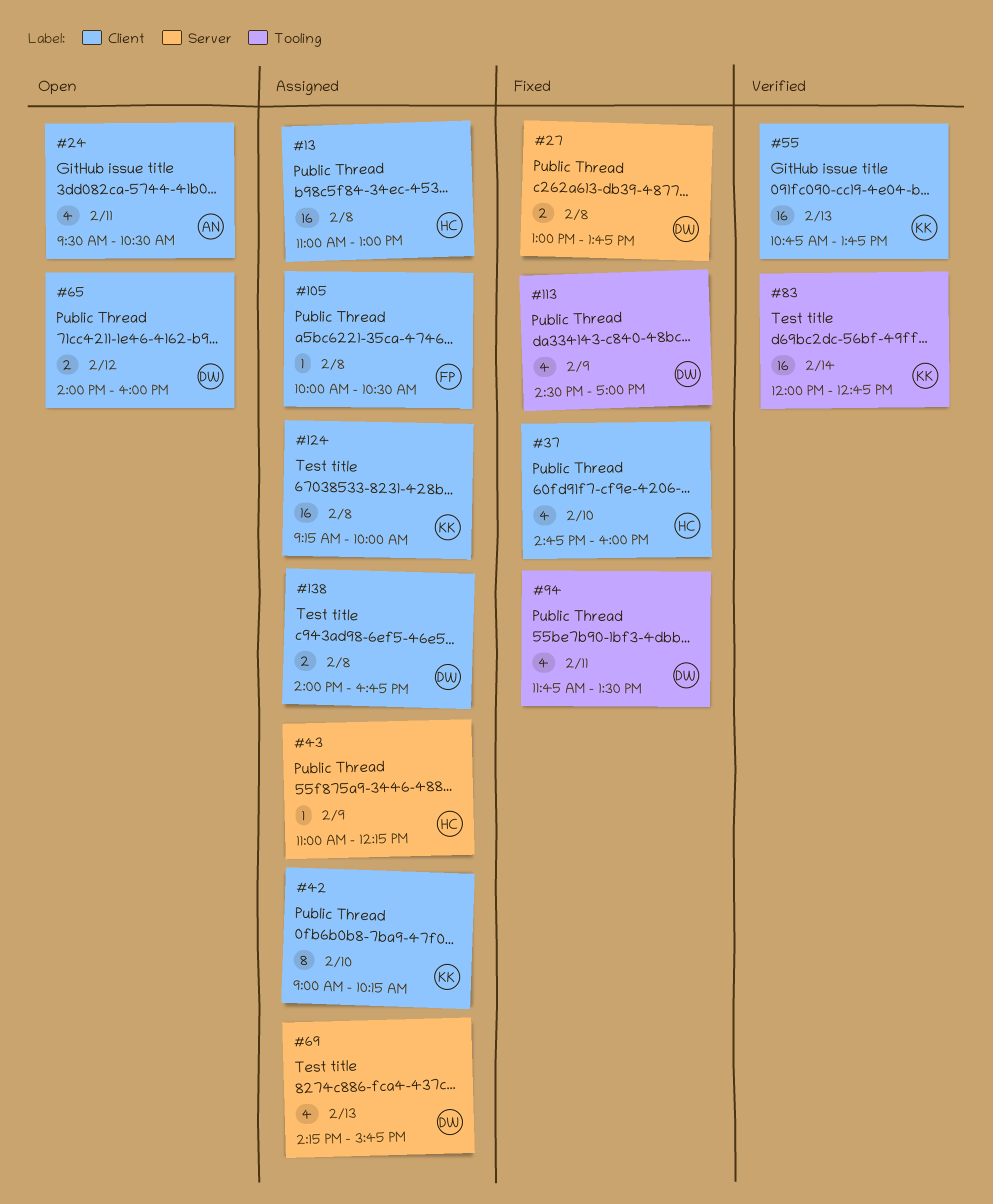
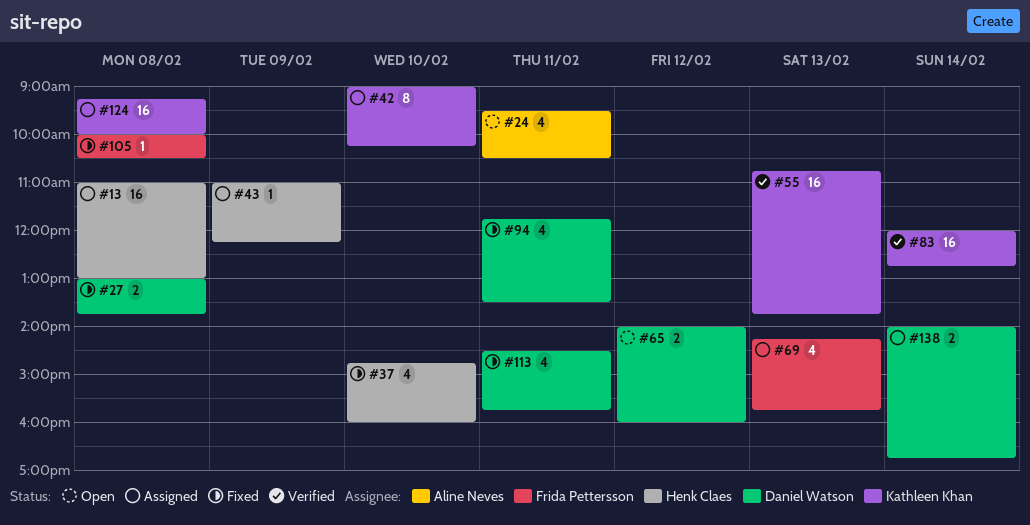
#69, owner: Daniel Watson -> Frida Pettersson
#105, status: Assigned -> Fixed
#113, day: Feb 9 -> Feb 11
#113, ends: 17:00 -> 15:45
#138, day: Feb 8 -> Feb 14

